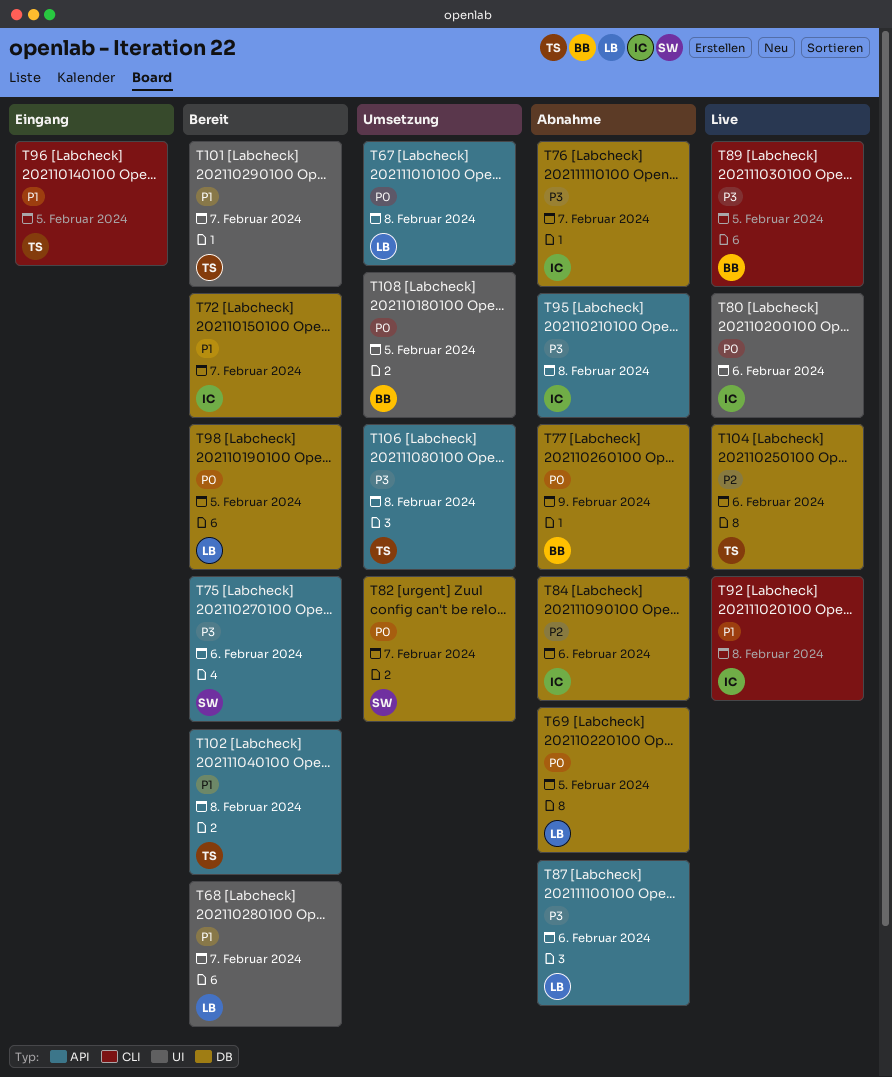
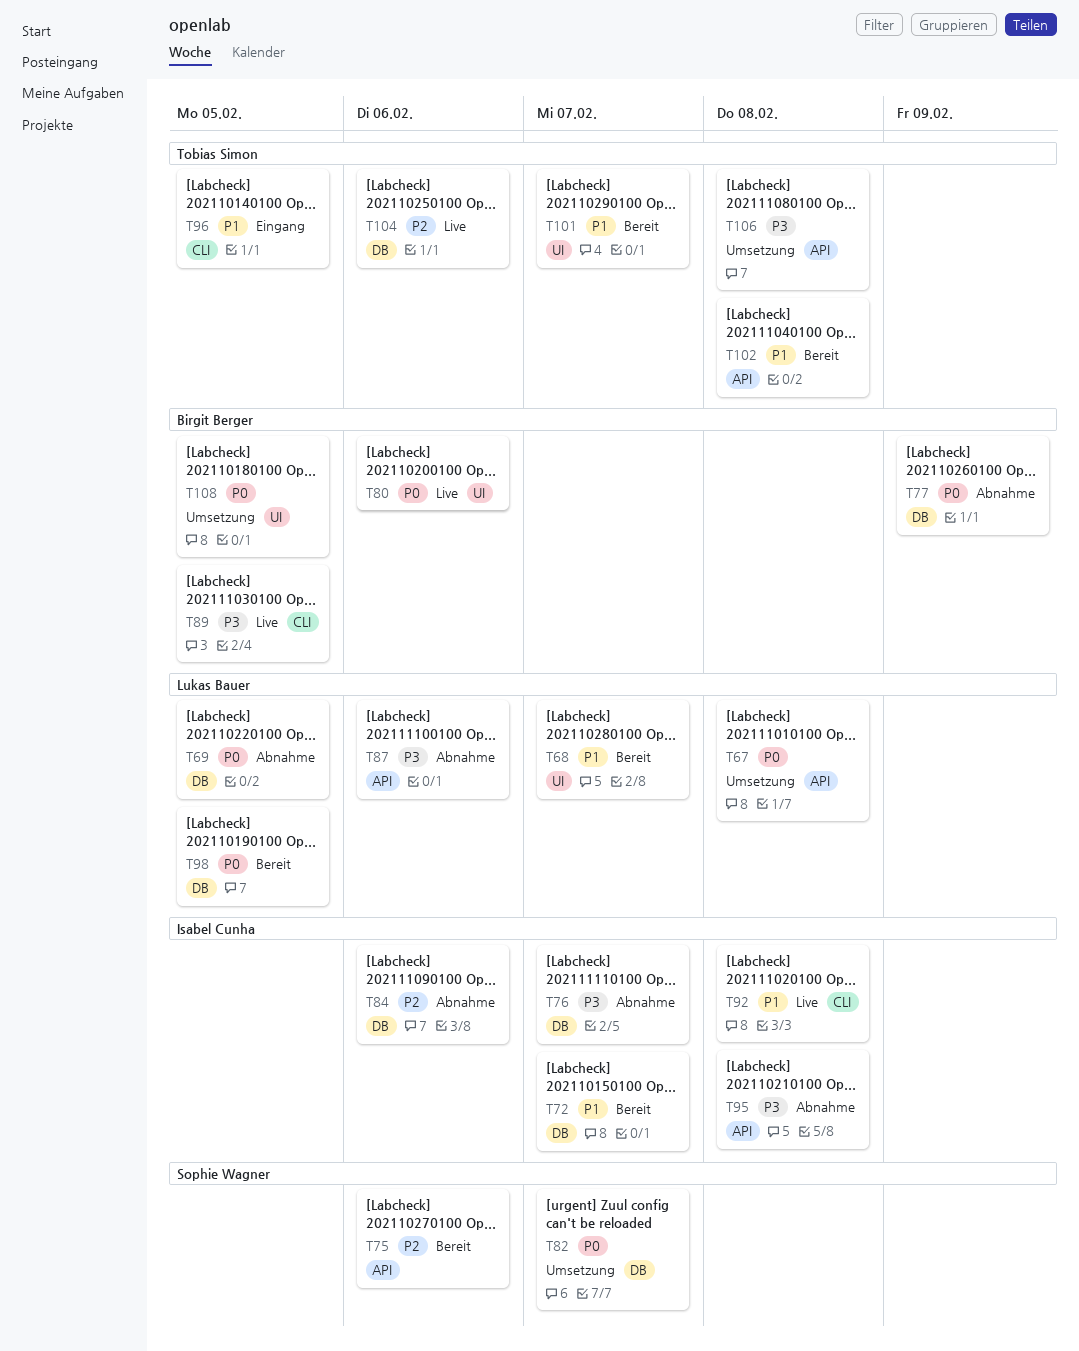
T75, priority: P3 -> P2
T80, owner: Isabel Cunha -> Birgit Berger

